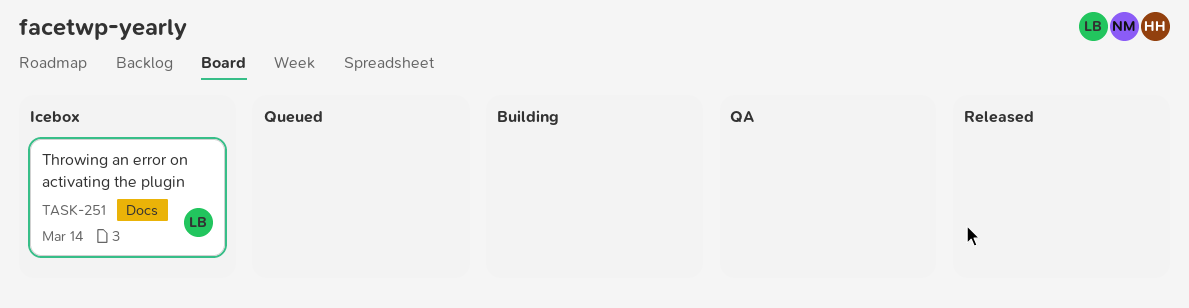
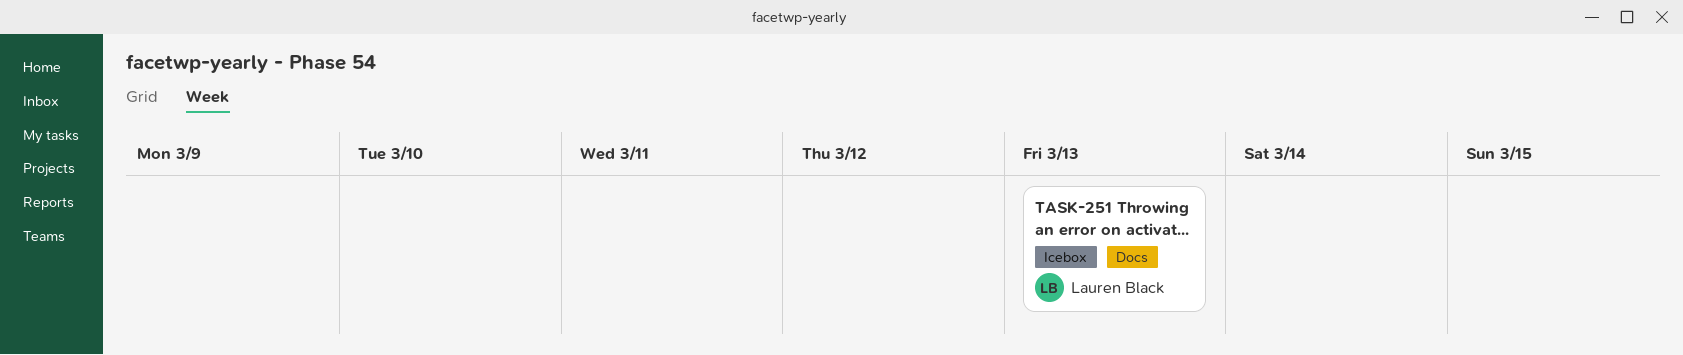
TASK-251, due: Mar 14 -> Mar 13

